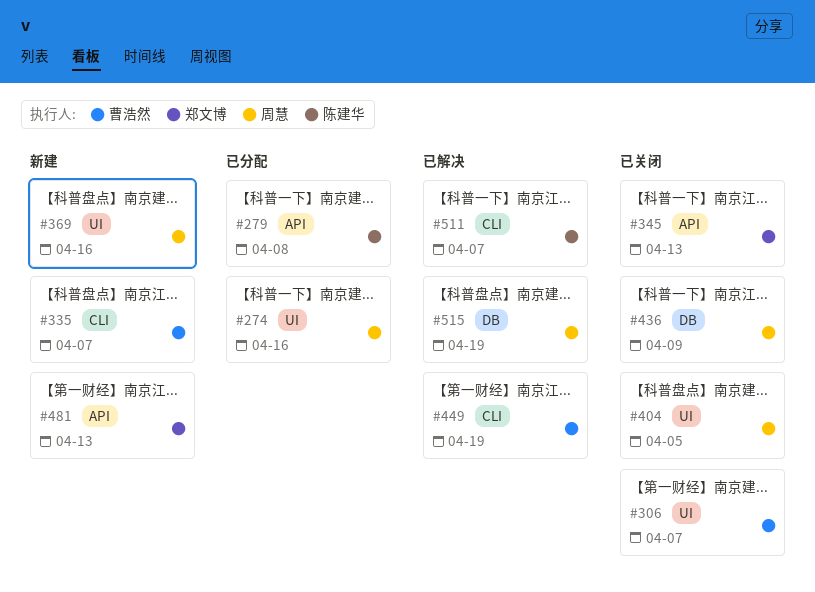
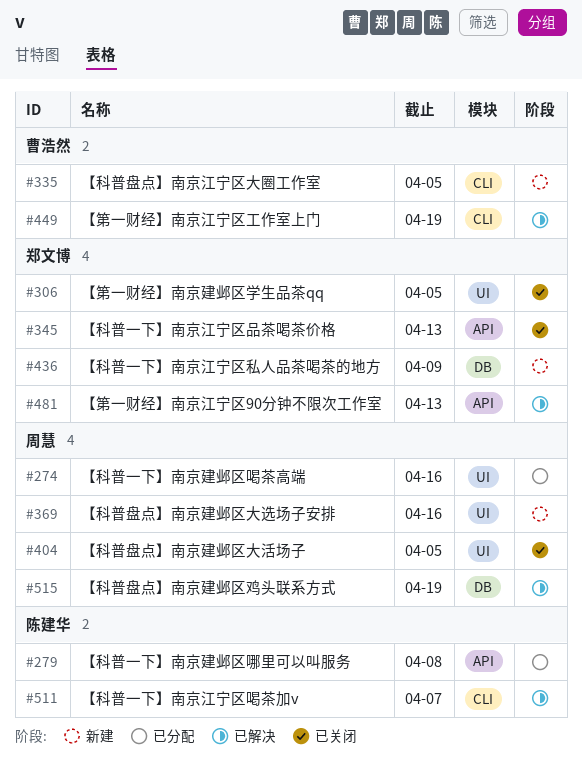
#306, owner: 曹浩然 -> 郑文博
#306, due: Apr 7 -> Apr 5
#335, due: Apr 7 -> Apr 5
#436, status: 已关闭 -> 新建
#436, owner: 周慧 -> 郑文博
#481, status: 新建 -> 已解决

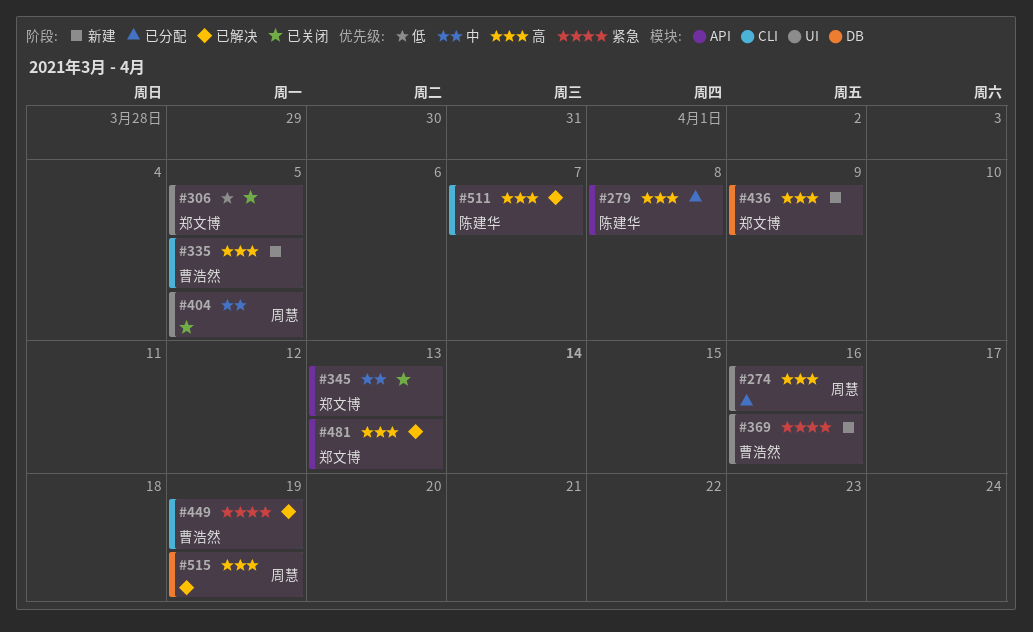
#369, owner: 周慧 -> 曹浩然

